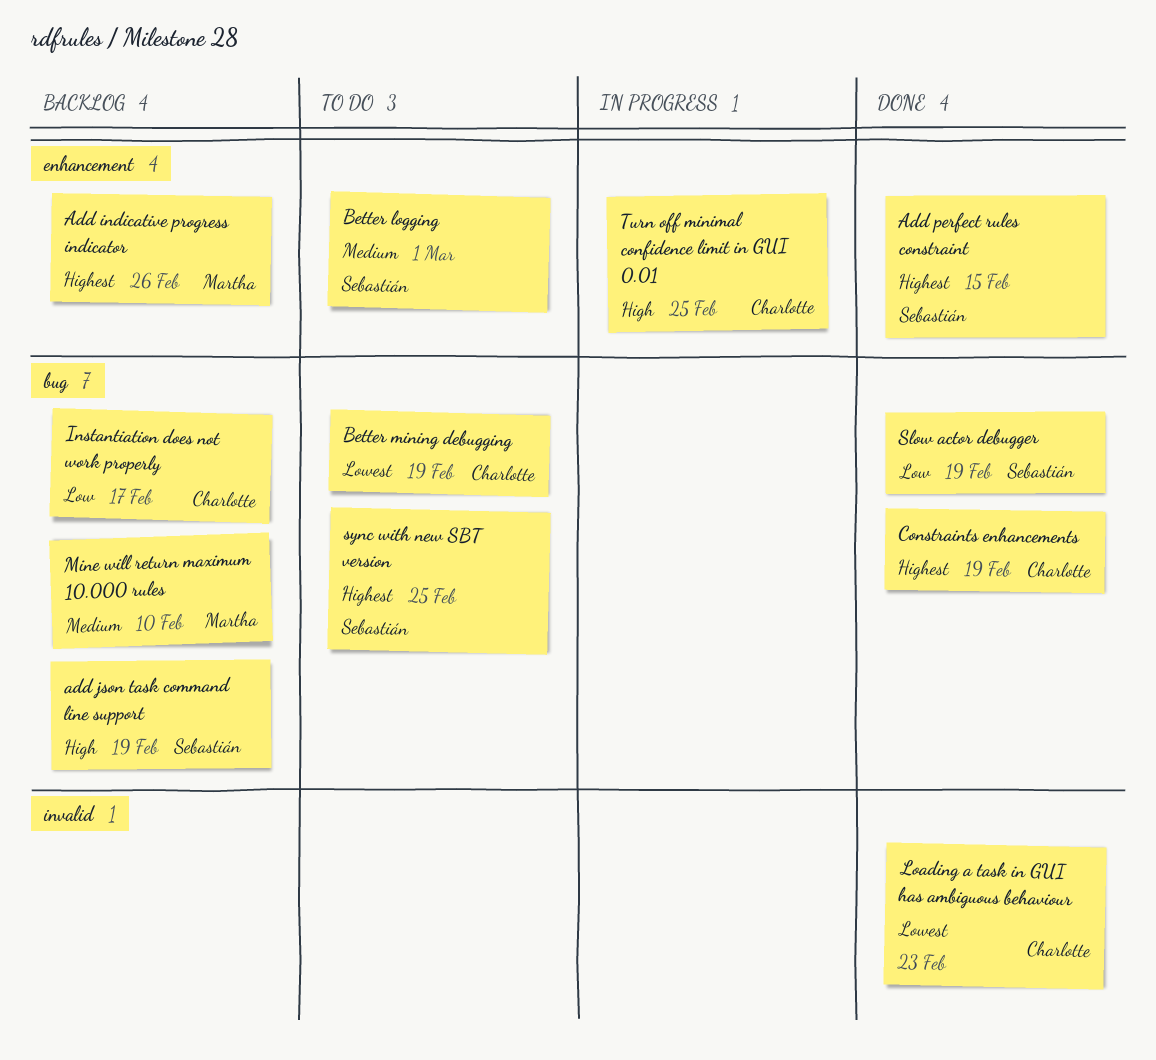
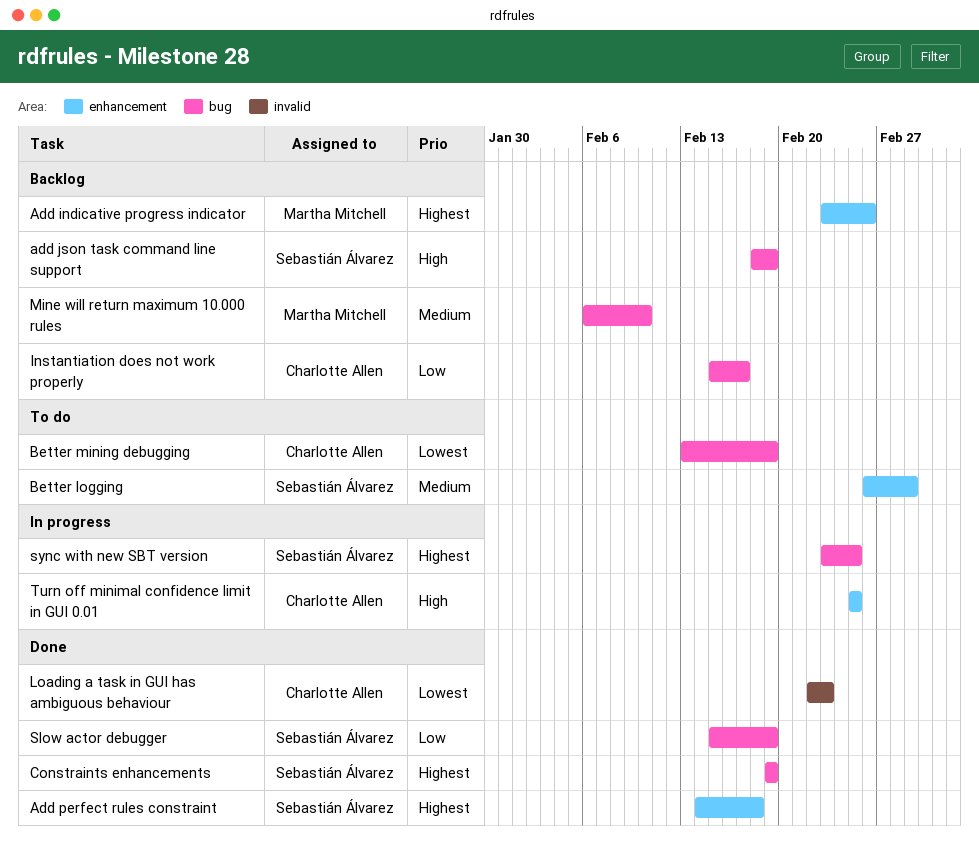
Add perfect rules constraint, due: Feb 15 -> Feb 18
Constraints enhancements, owner: Charlotte Allen -> Sebastián Álvarez
sync with new SBT version, status: To do -> In progress

